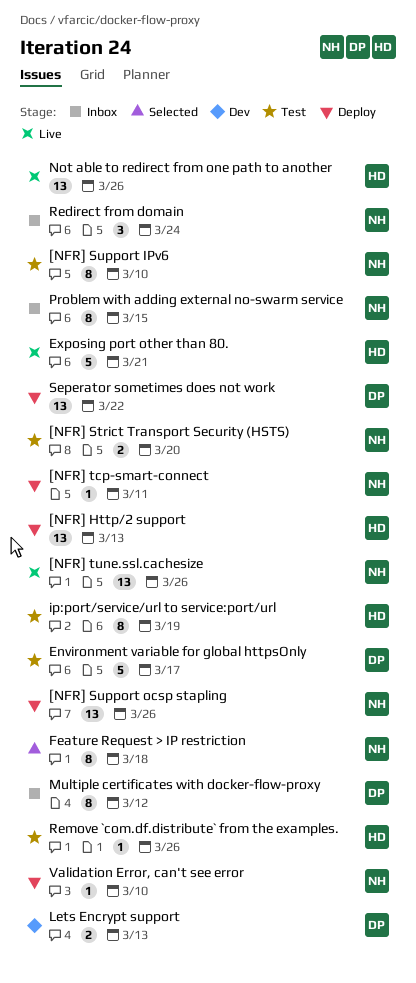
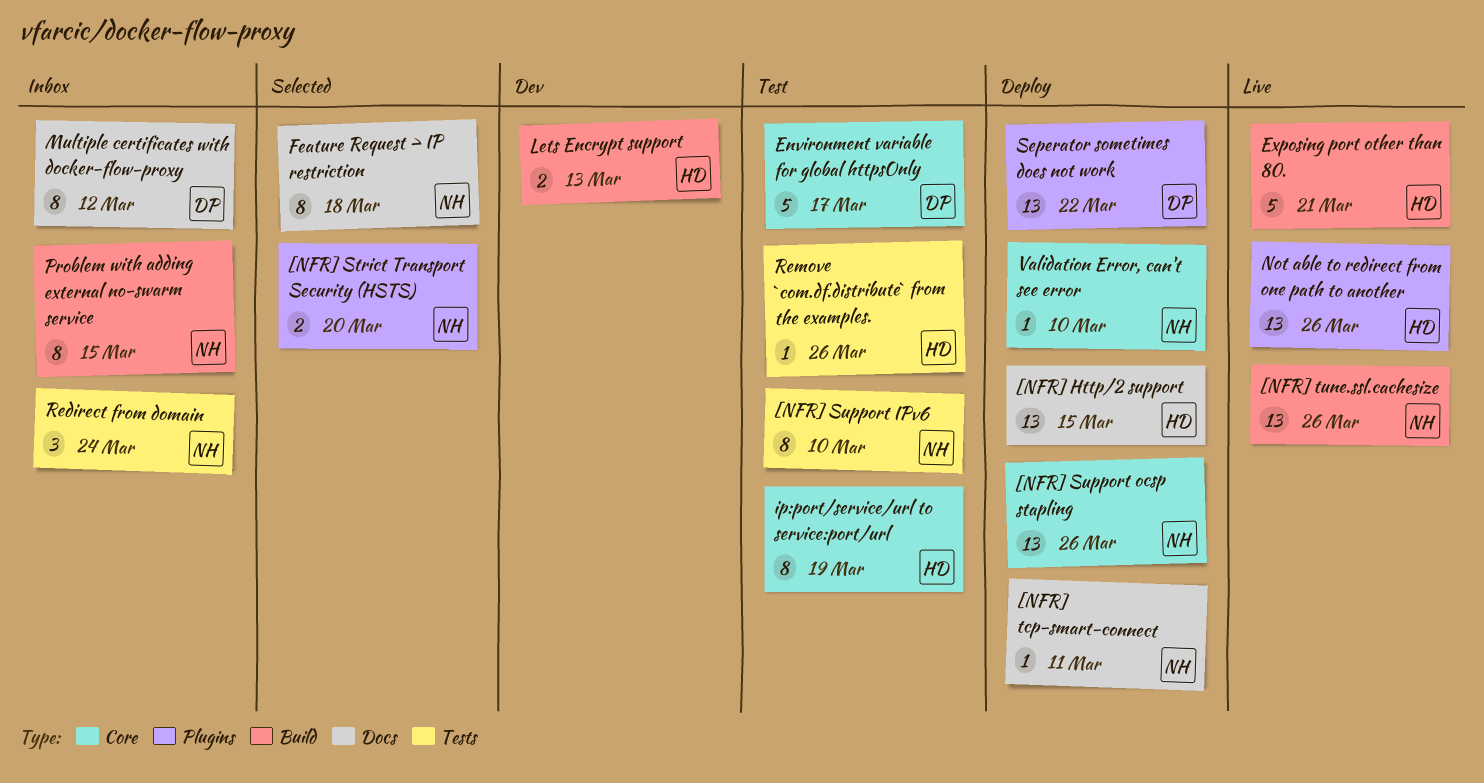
[NFR] Http/2 support, due: Mar 13 -> Mar 15
[NFR] Strict Transport Security (HSTS), status: Test -> Selected
Lets Encrypt support, owner: DP -> HD

